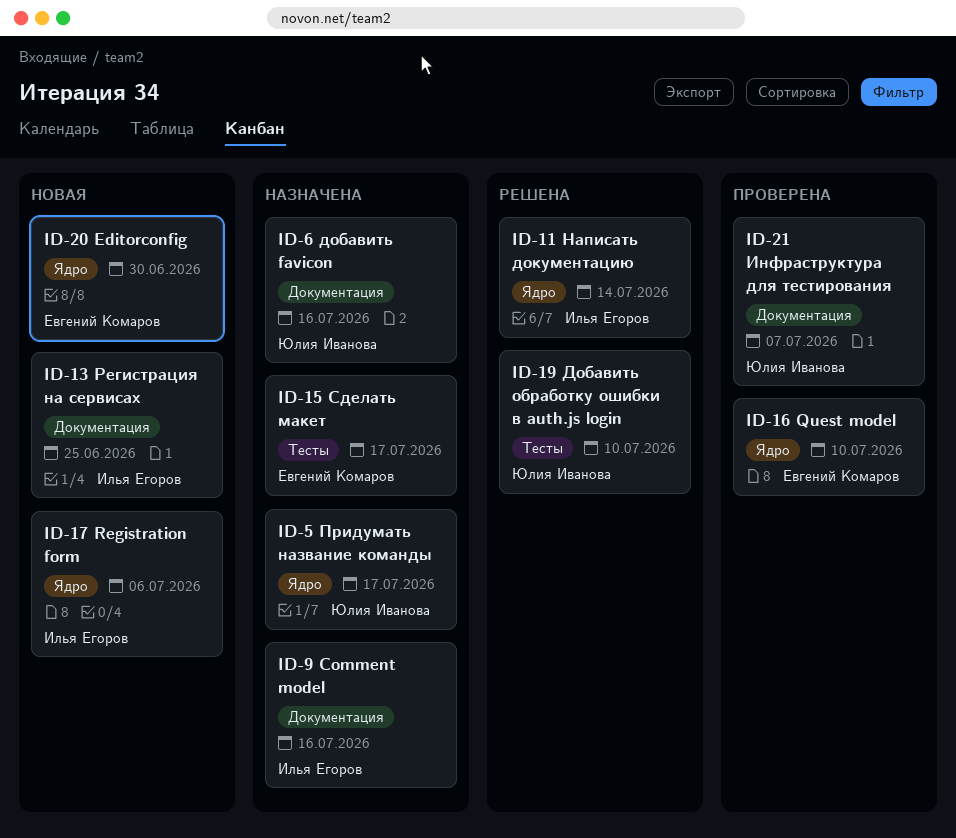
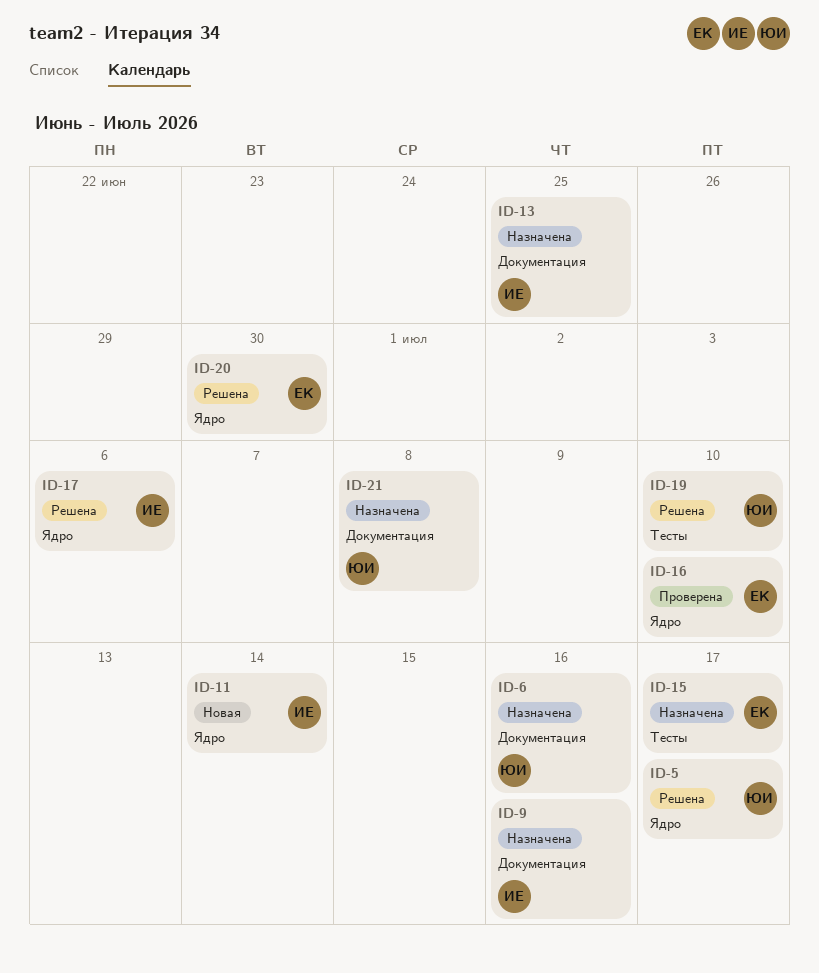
ID-5, status: Назначена -> Решена
ID-11, status: Решена -> Новая
ID-13, status: Новая -> Назначена
ID-17, status: Новая -> Решена
ID-20, status: Новая -> Решена
ID-21, status: Проверена -> Назначена
ID-21, due: Jul 7 -> Jul 8

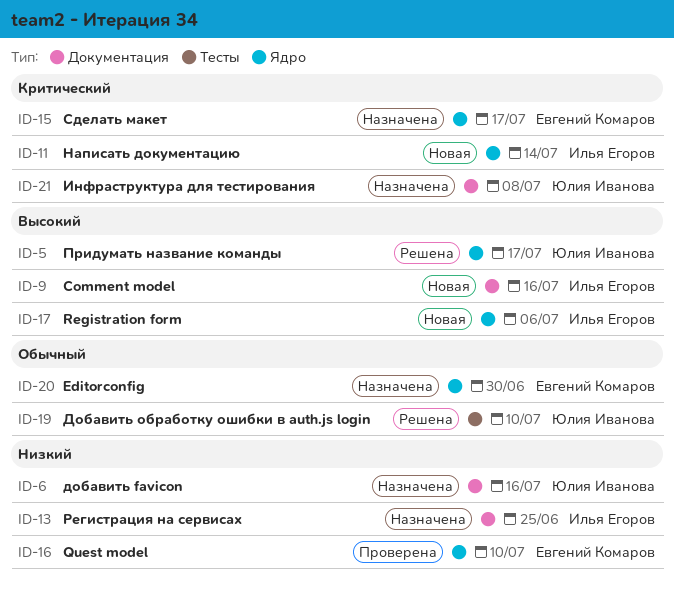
ID-9, status: Назначена -> Новая
ID-15, label: Тесты -> Ядро
ID-17, status: Решена -> Новая
ID-20, status: Решена -> Назначена

